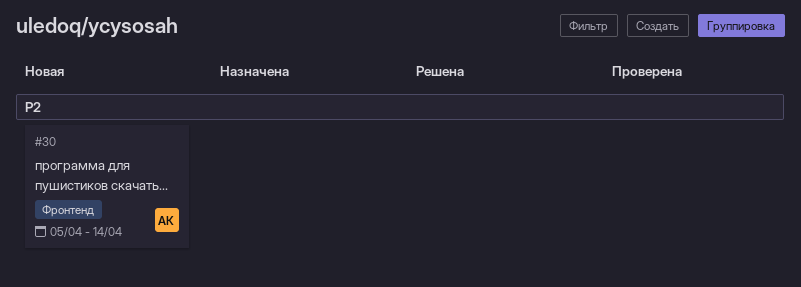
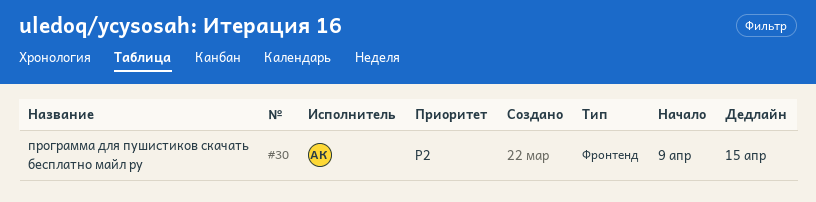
#30, start: Apr 5 -> Apr 9
#30, due: Apr 14 -> Apr 15

